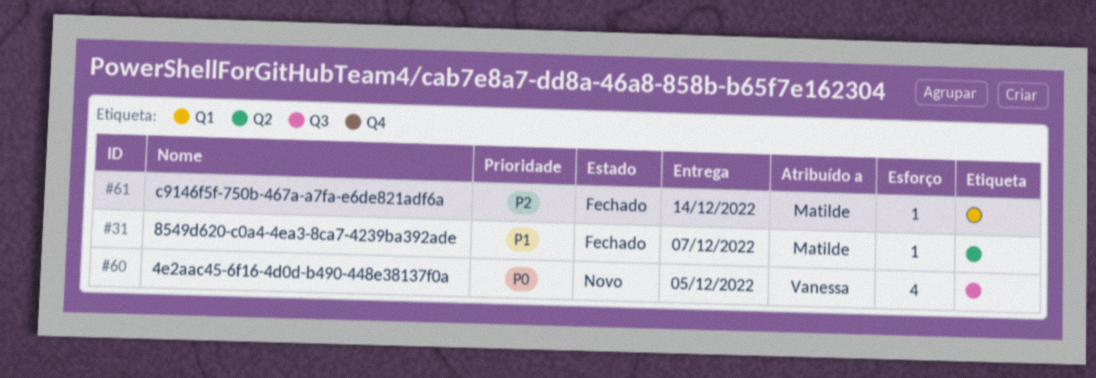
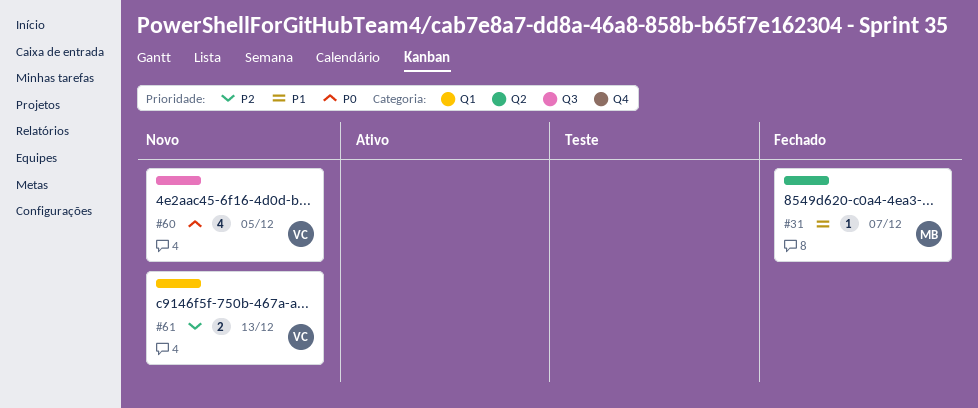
#61, status: Fechado -> Novo
#61, owner: Matilde -> Vanessa
#61, estimate: 1 -> 2
#61, due: Dec 14 -> Dec 13

